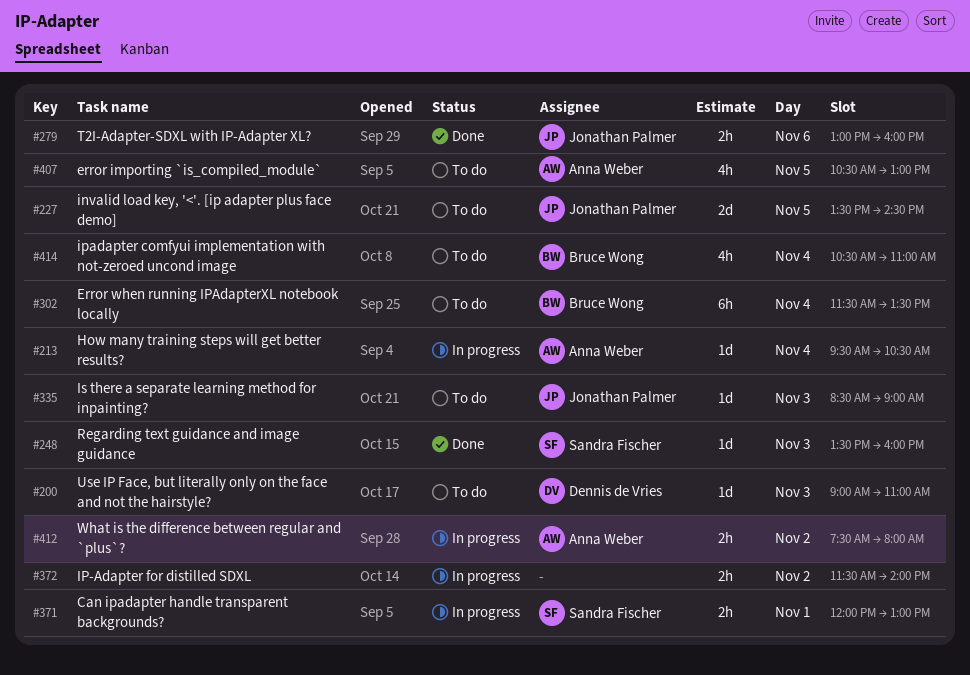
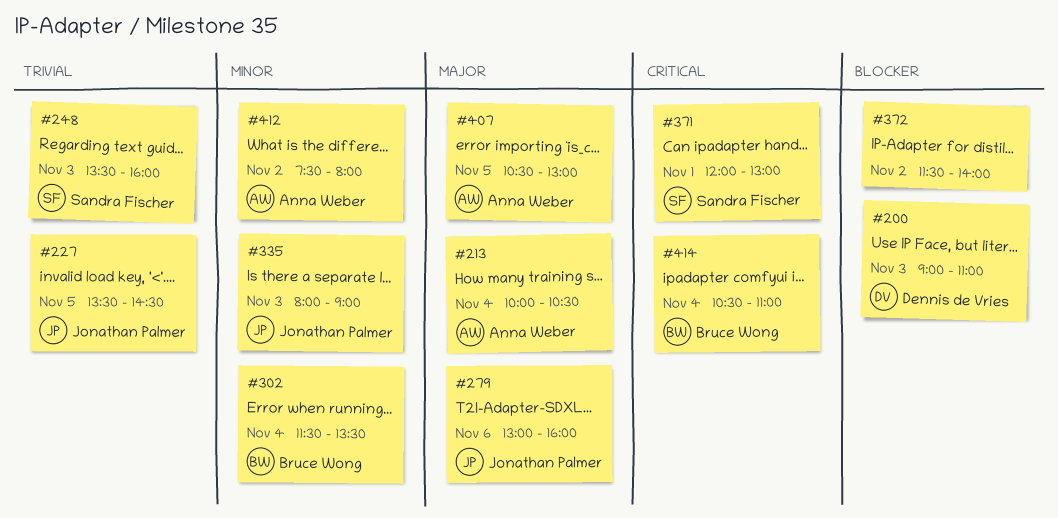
#213, begins: 09:30 -> 10:00
#335, begins: 08:30 -> 08:00

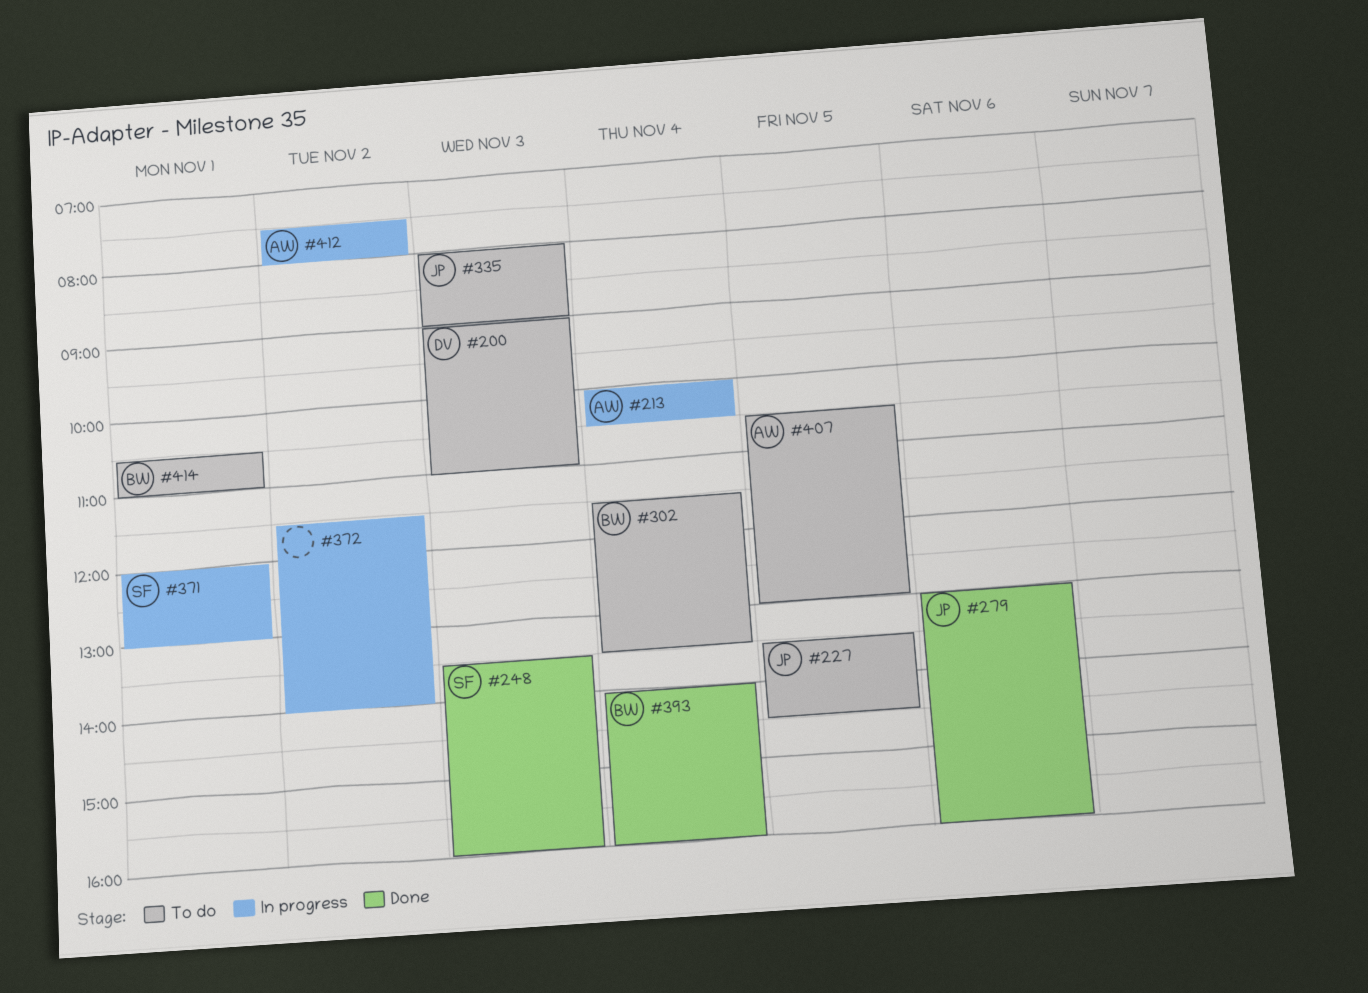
#393: none -> present
#414, day: Nov 4 -> Nov 1

